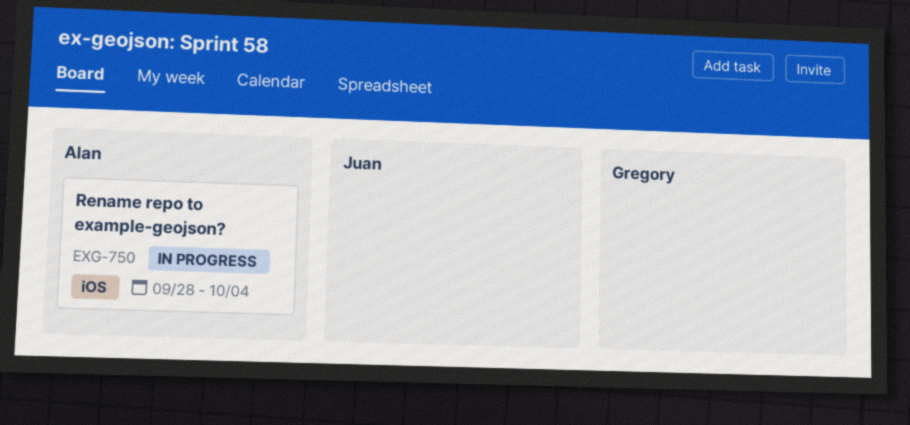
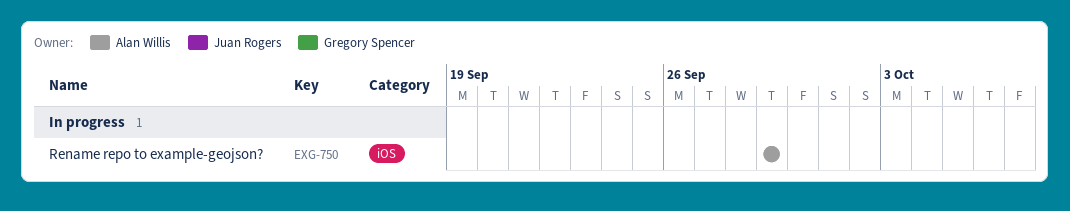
EXG-750, start: Sep 28 -> Sep 29
EXG-750, due: Oct 4 -> Sep 29

